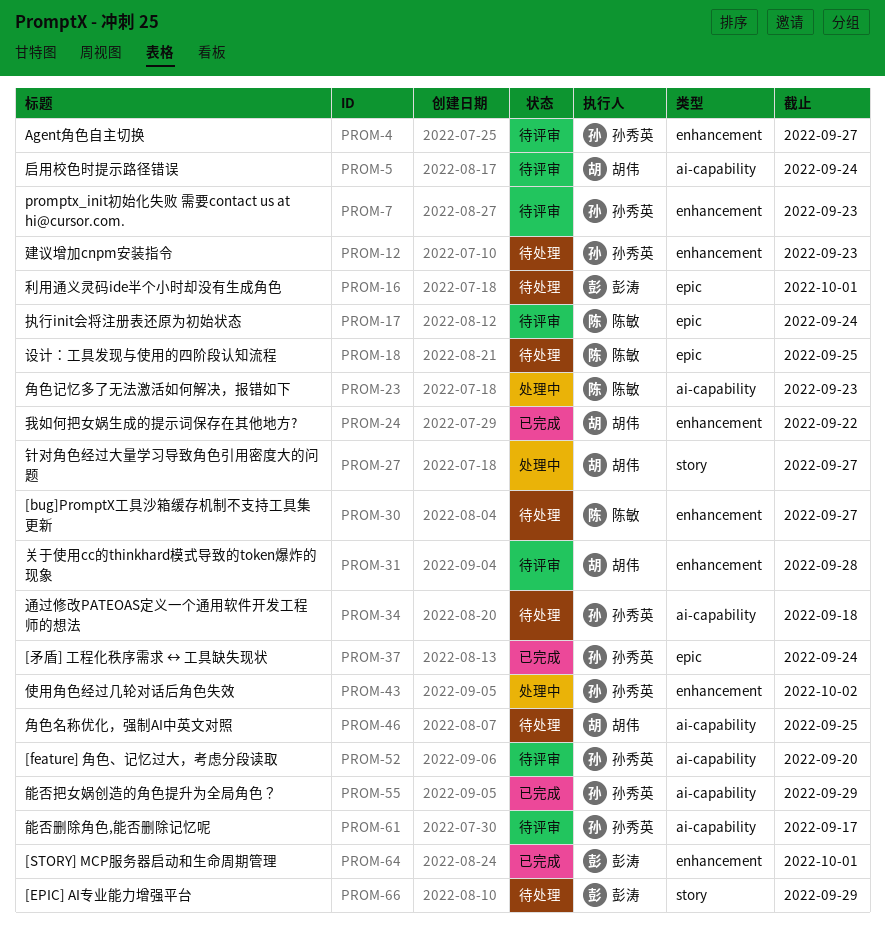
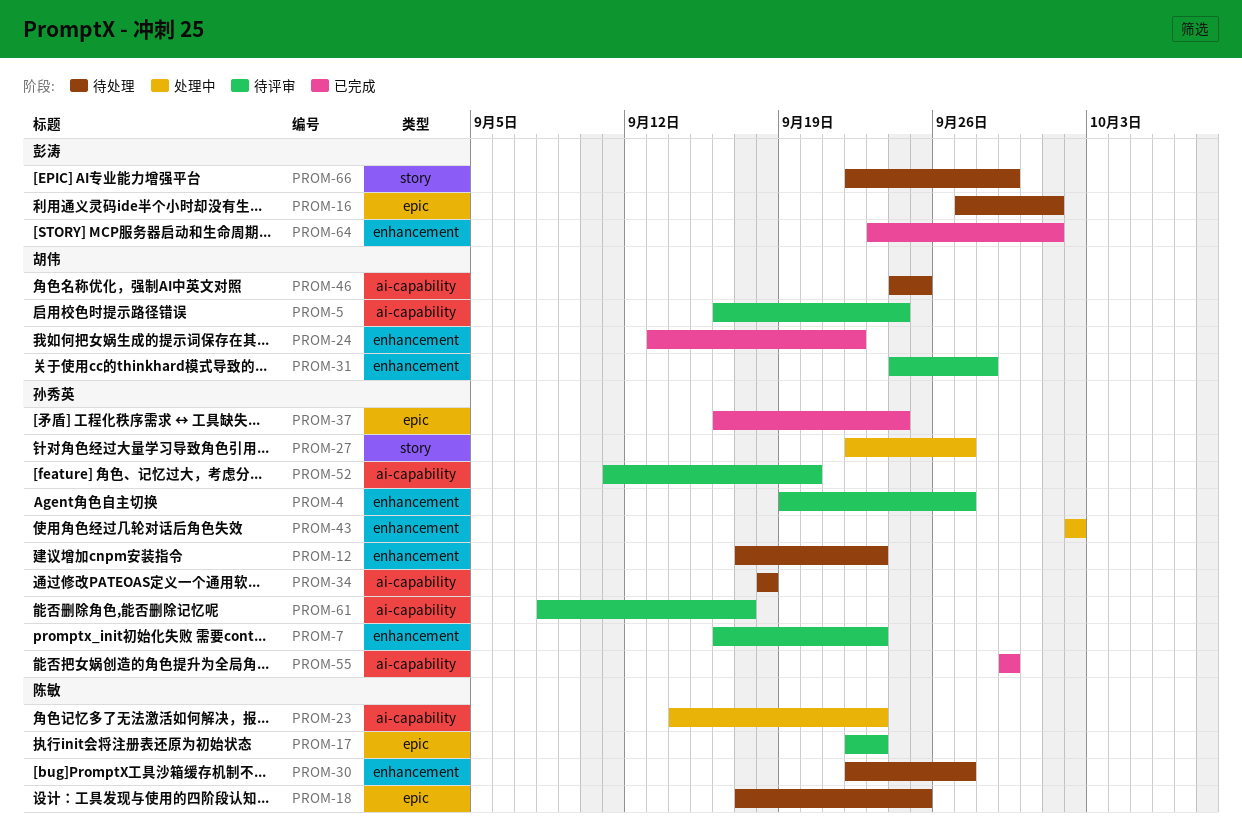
PROM-17, due: Sep 24 -> Sep 23
PROM-27, owner: 胡伟 -> 孙秀英

